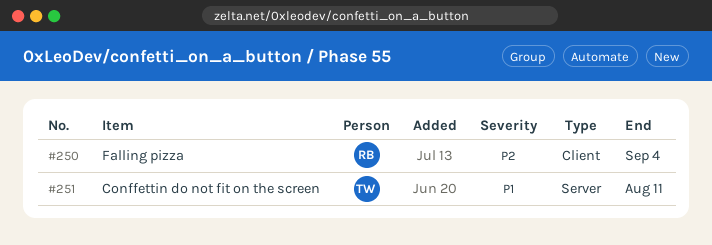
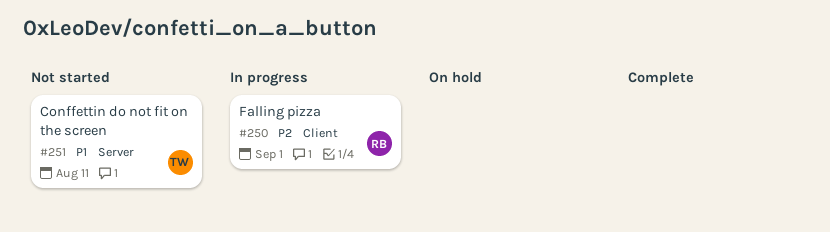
#250, due: Sep 4 -> Sep 1

